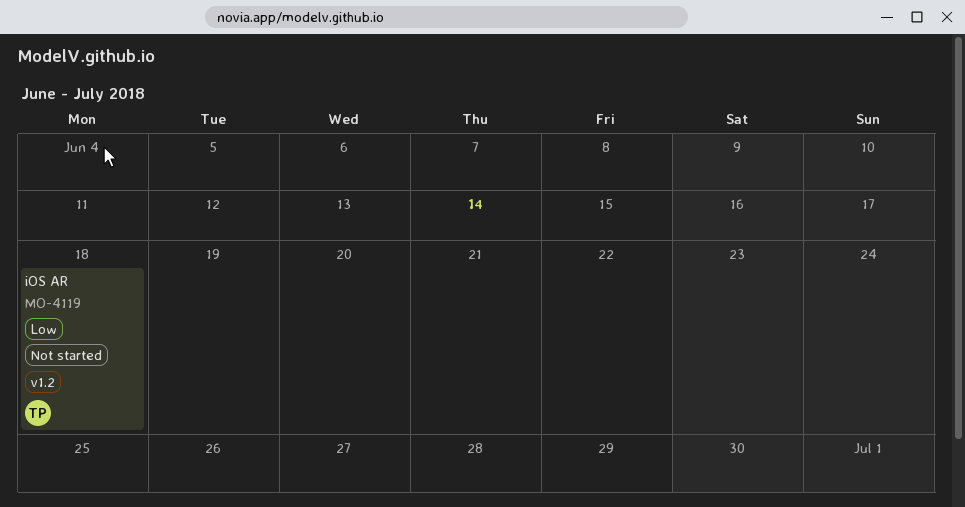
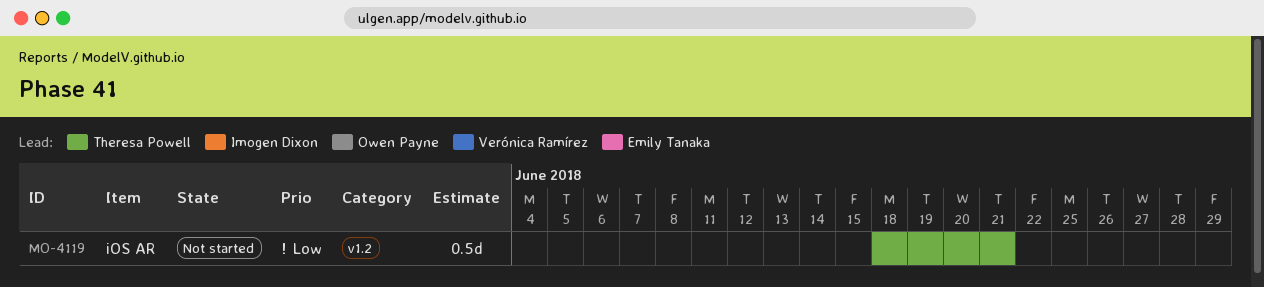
MO-4119, due: Jun 18 -> Jun 21

